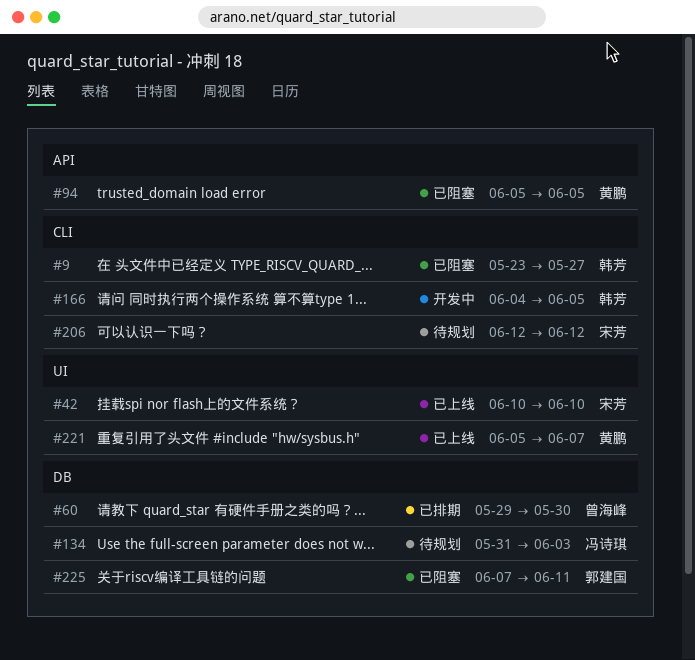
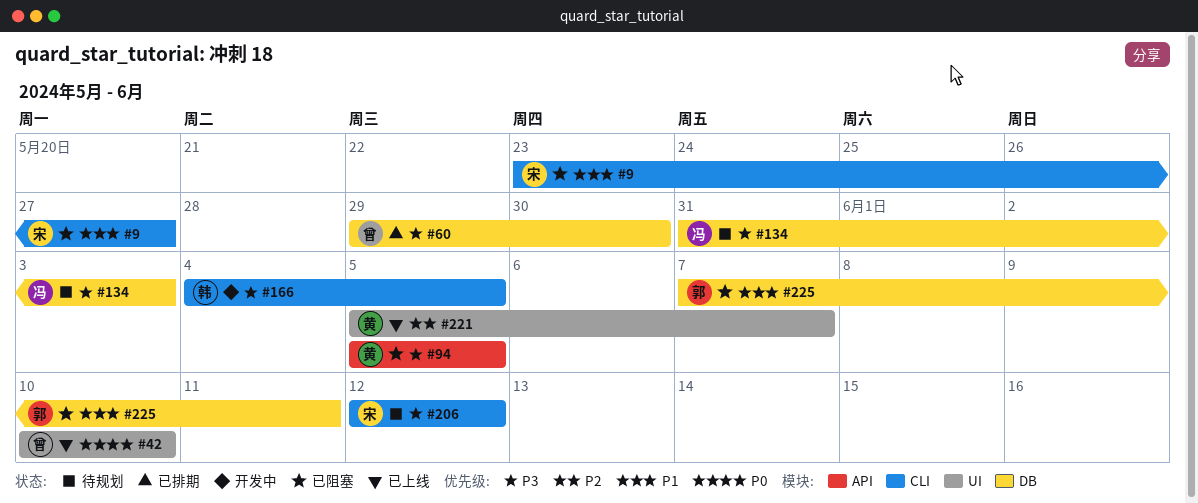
#9, owner: 韩芳 -> 宋芳
#42, owner: 宋芳 -> 曾海峰

